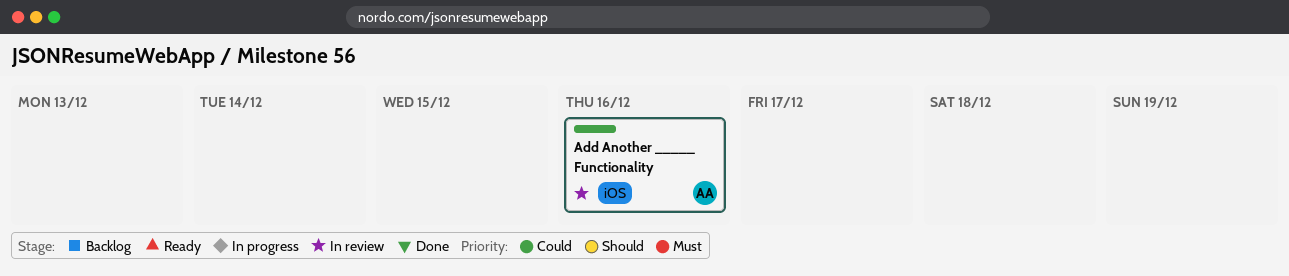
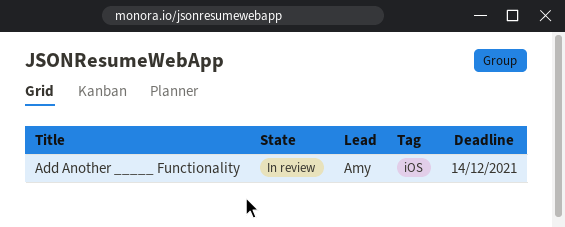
Add Another _____ Functionality, due: Dec 16 -> Dec 14

